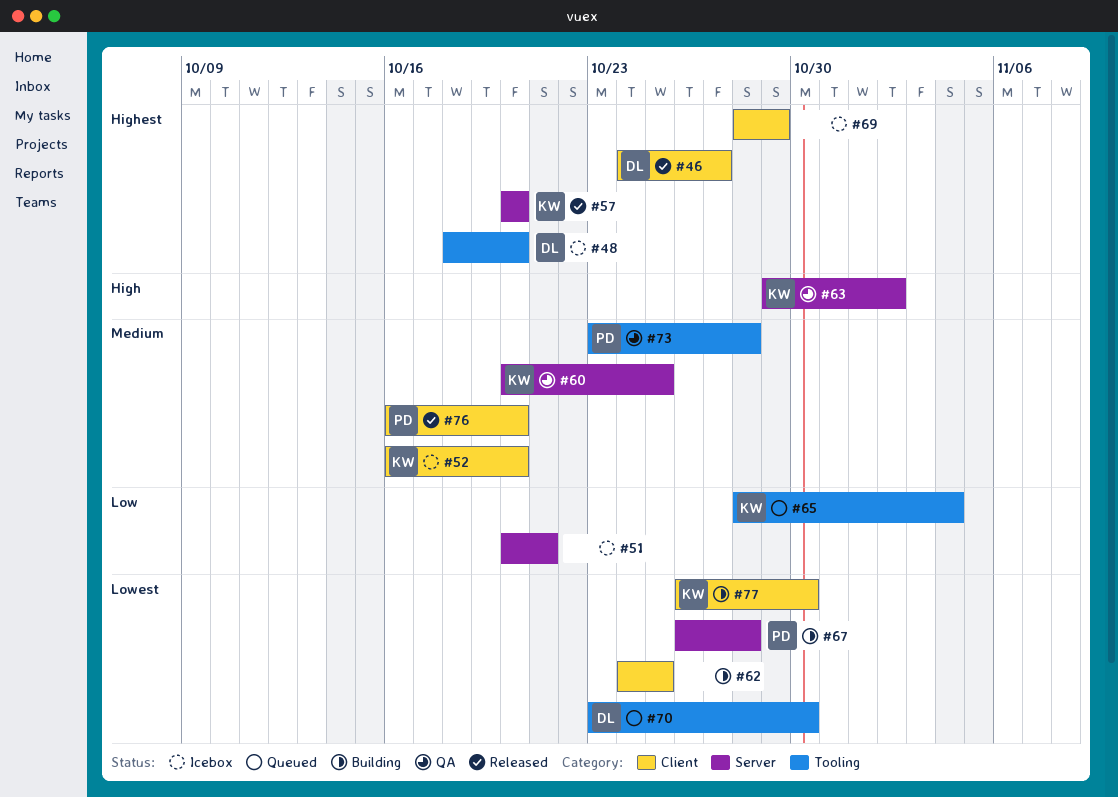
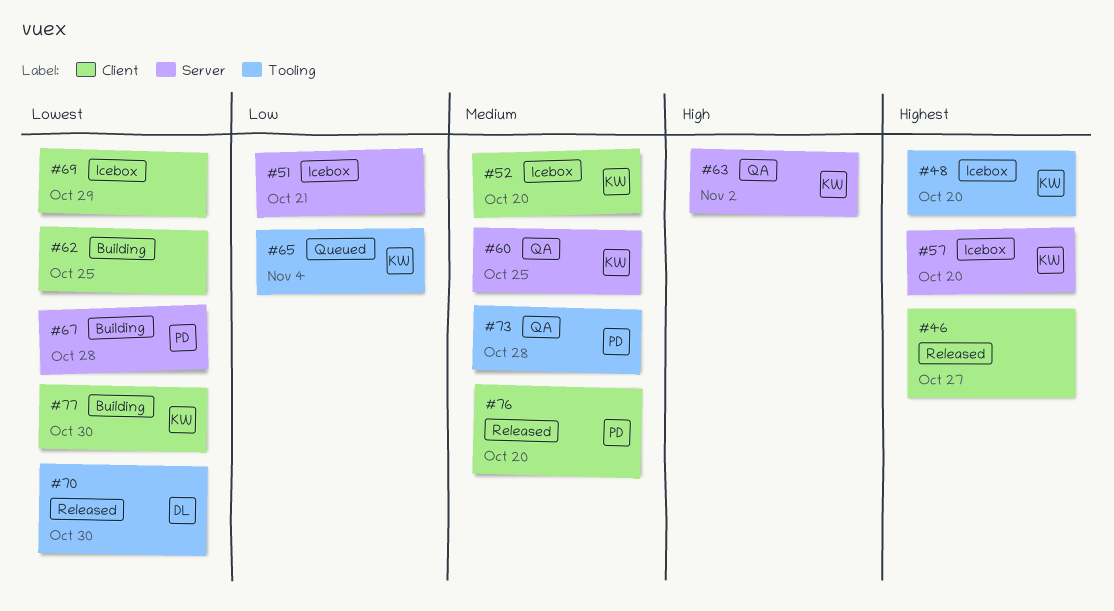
#46, owner: DL -> none
#48, owner: DL -> KW
#57, status: Released -> Icebox
#69, priority: Highest -> Lowest
#70, status: Queued -> Released

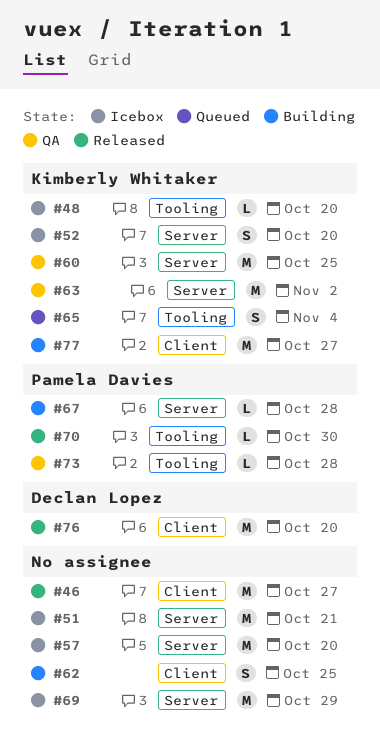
#52, label: Client -> Server
#57, owner: Kimberly Whitaker -> none
#69, label: Client -> Server
#70, owner: Declan Lopez -> Pamela Davies
#76, owner: Pamela Davies -> Declan Lopez
#77, due: Oct 30 -> Oct 27

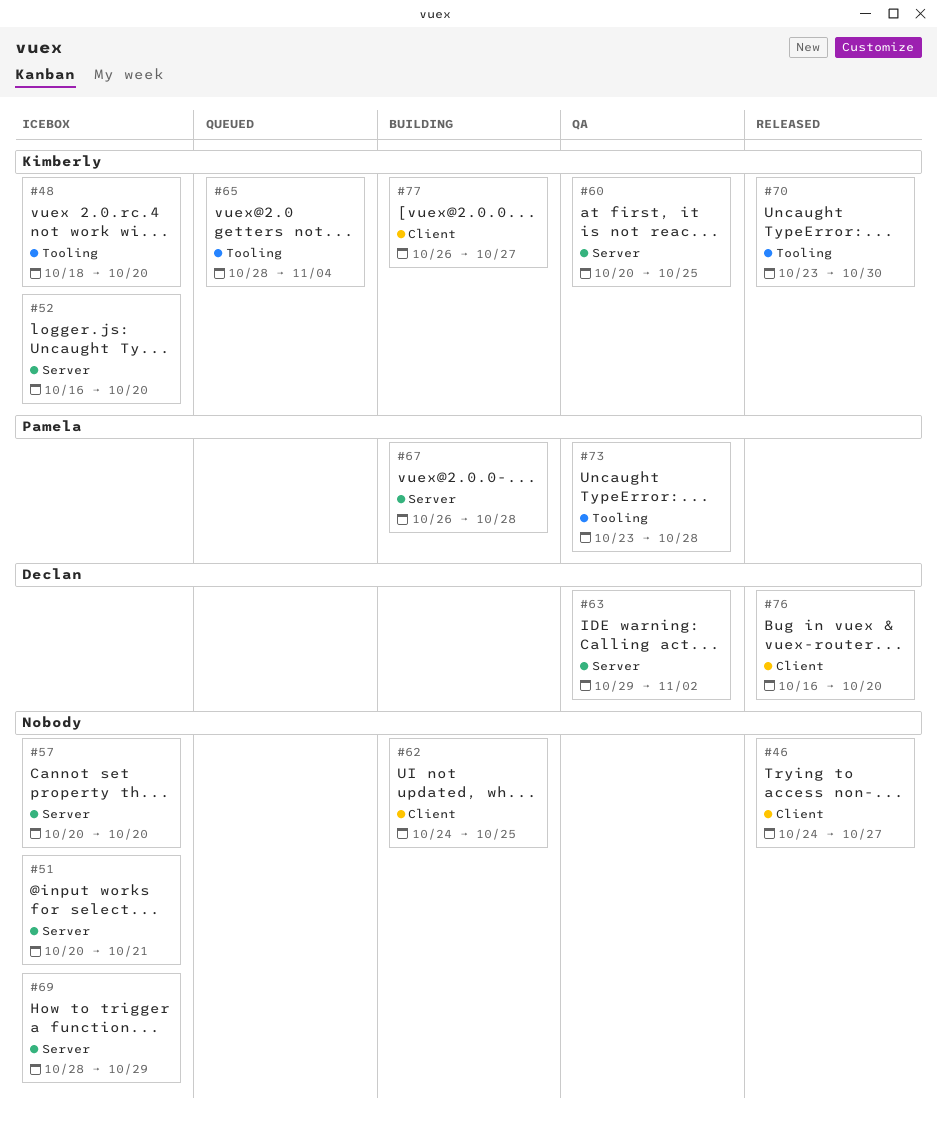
#63, owner: Kimberly Whitaker -> Declan Lopez
#70, owner: Pamela Davies -> Kimberly Whitaker

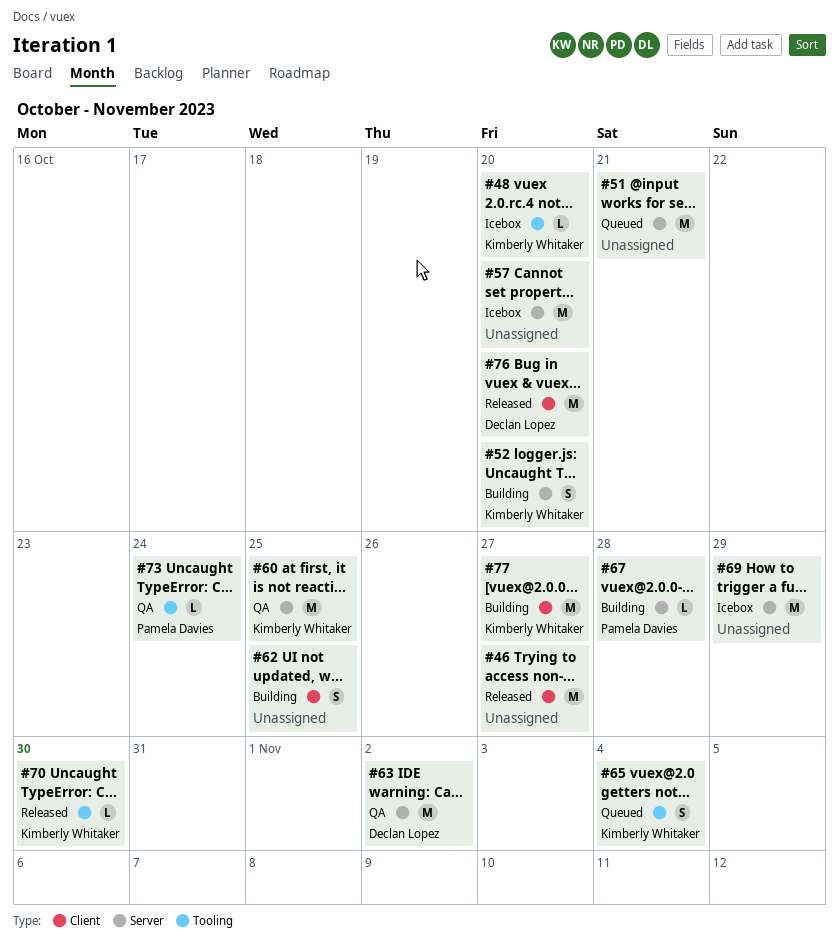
#51, status: Icebox -> Queued
#52, status: Icebox -> Building
#73, due: Oct 28 -> Oct 24

